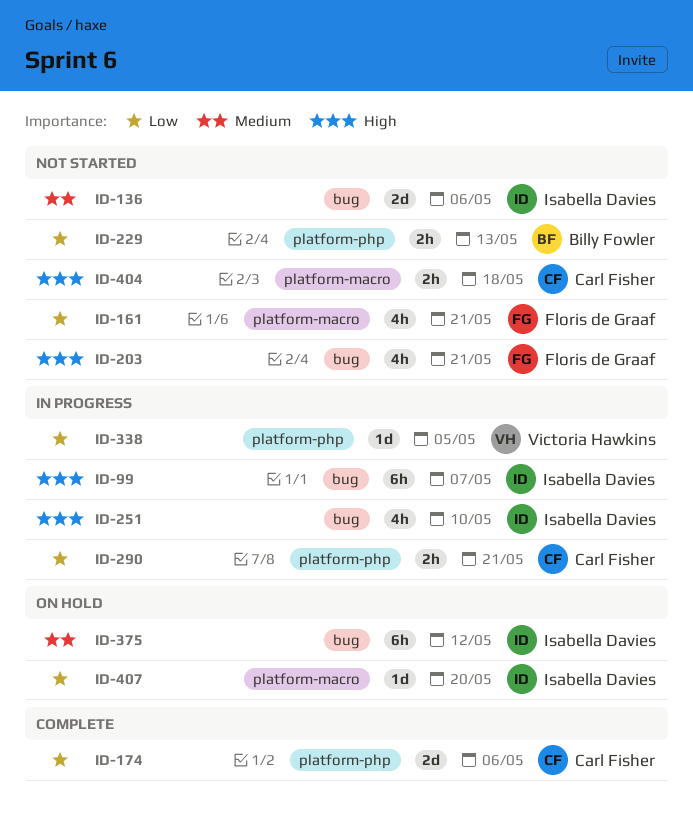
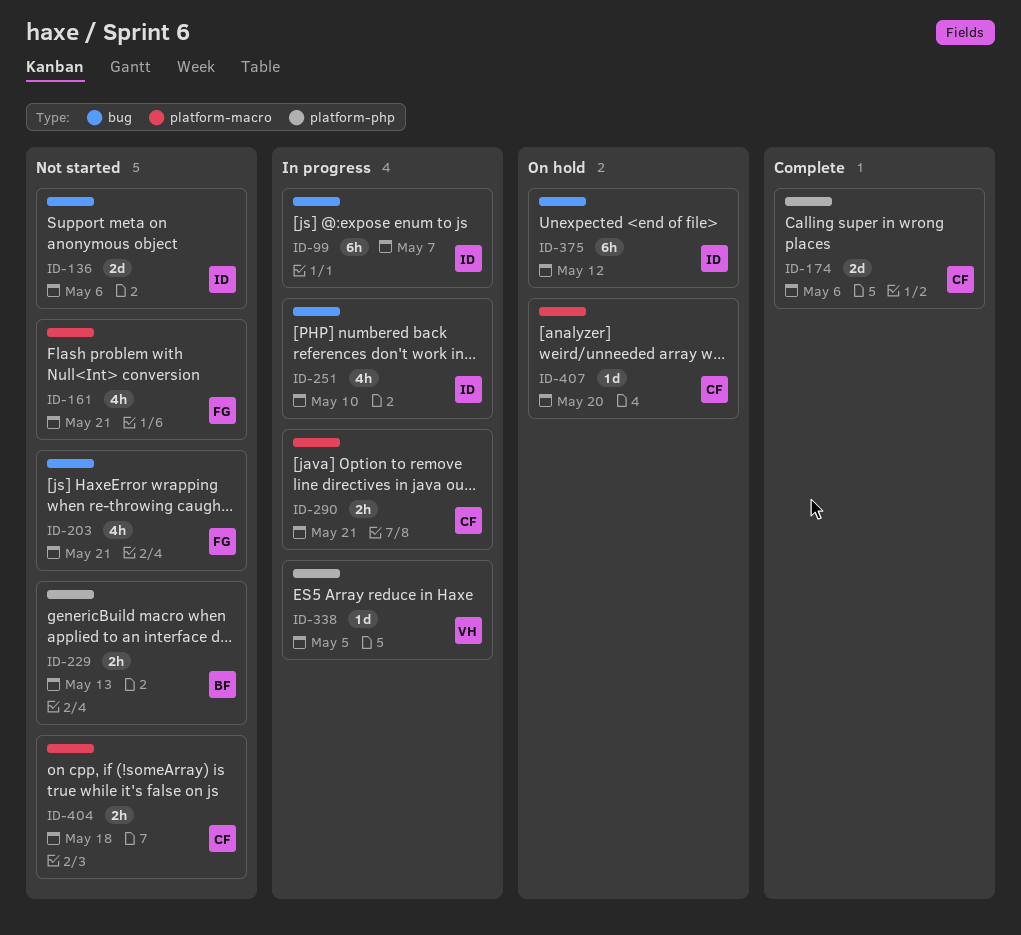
ID-290, label: platform-php -> platform-macro
ID-407, owner: Isabella Davies -> Carl Fisher

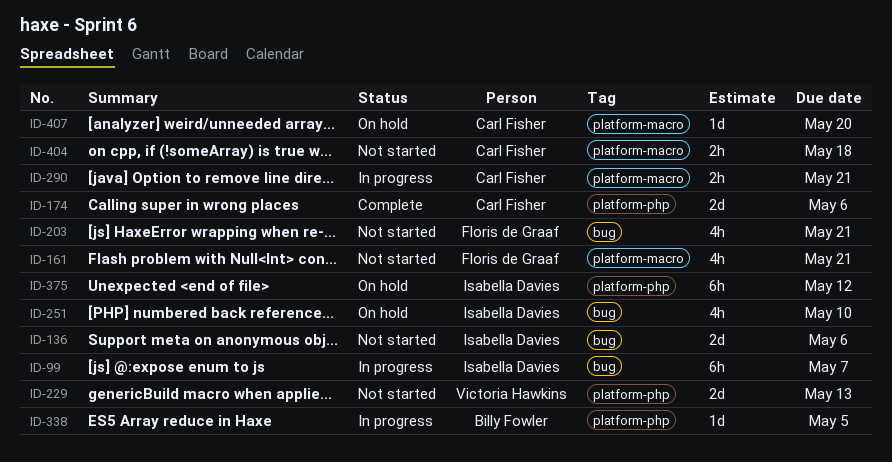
ID-229, owner: Billy Fowler -> Victoria Hawkins
ID-229, estimate: 2h -> 2d
ID-251, status: In progress -> On hold
ID-338, owner: Victoria Hawkins -> Billy Fowler
ID-375, label: bug -> platform-php

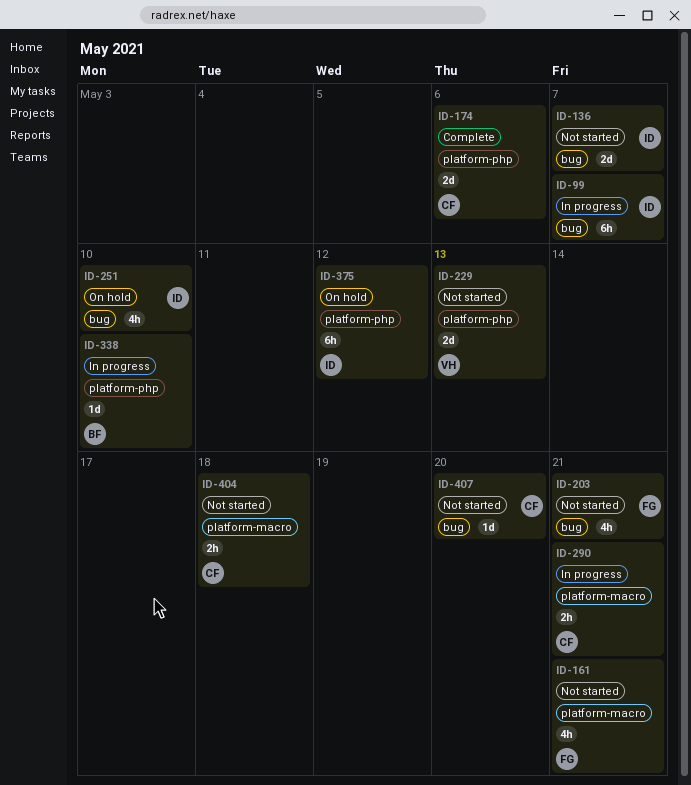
ID-136, due: May 6 -> May 7
ID-338, due: May 5 -> May 10
ID-407, status: On hold -> Not started
ID-407, label: platform-macro -> bug

